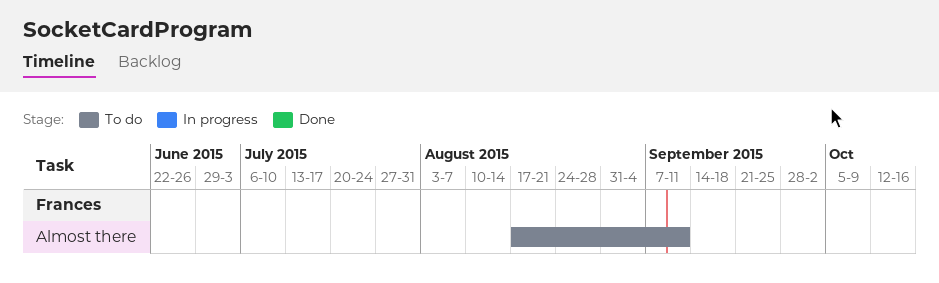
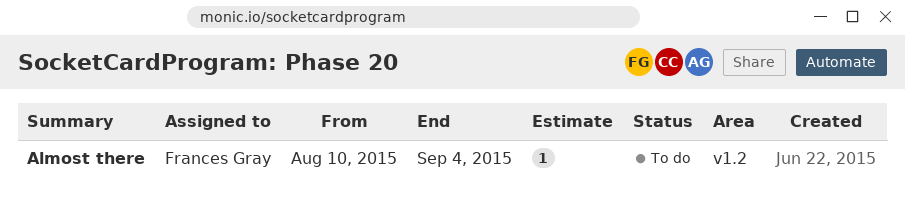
Almost there, start: Aug 17 -> Aug 10
Almost there, due: Sep 11 -> Sep 4

